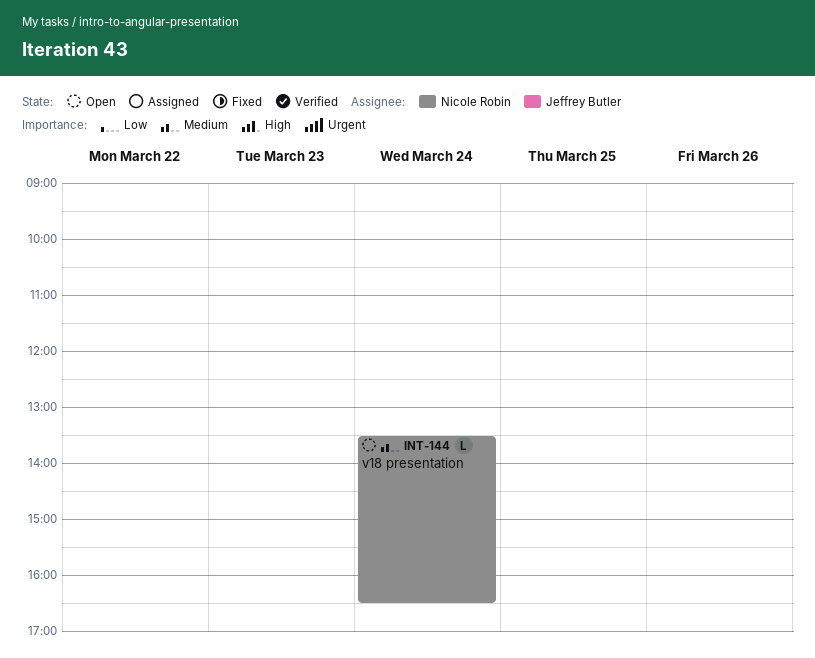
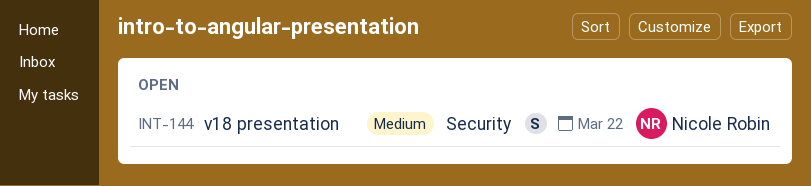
INT-144, estimate: L -> S
INT-144, day: Mar 24 -> Mar 22

